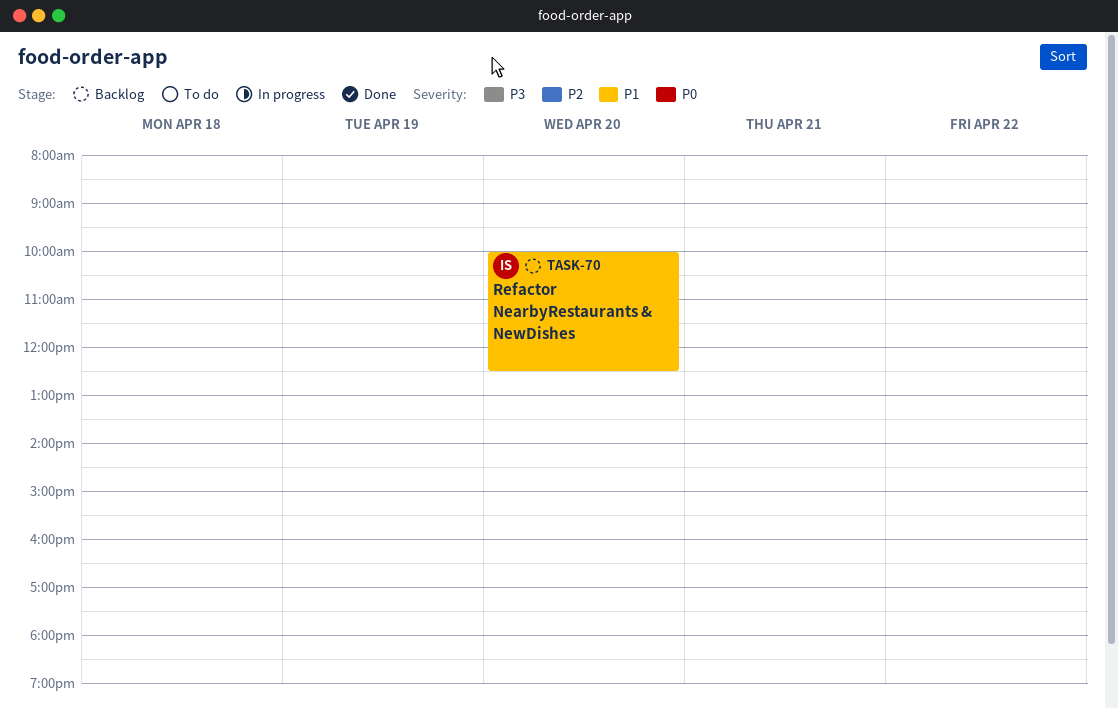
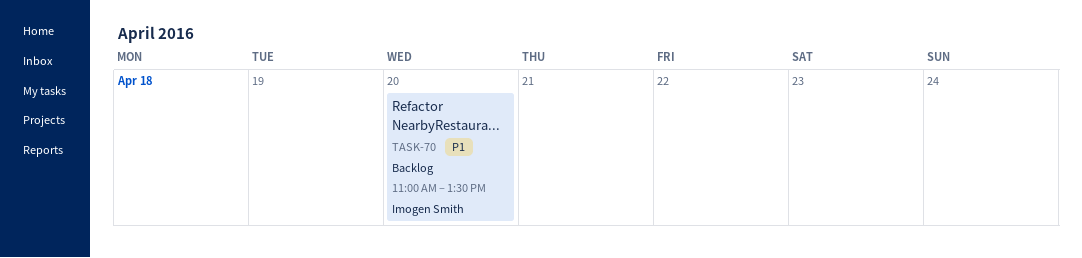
TASK-70, begins: 10:00 -> 11:00
TASK-70, ends: 12:30 -> 13:30

